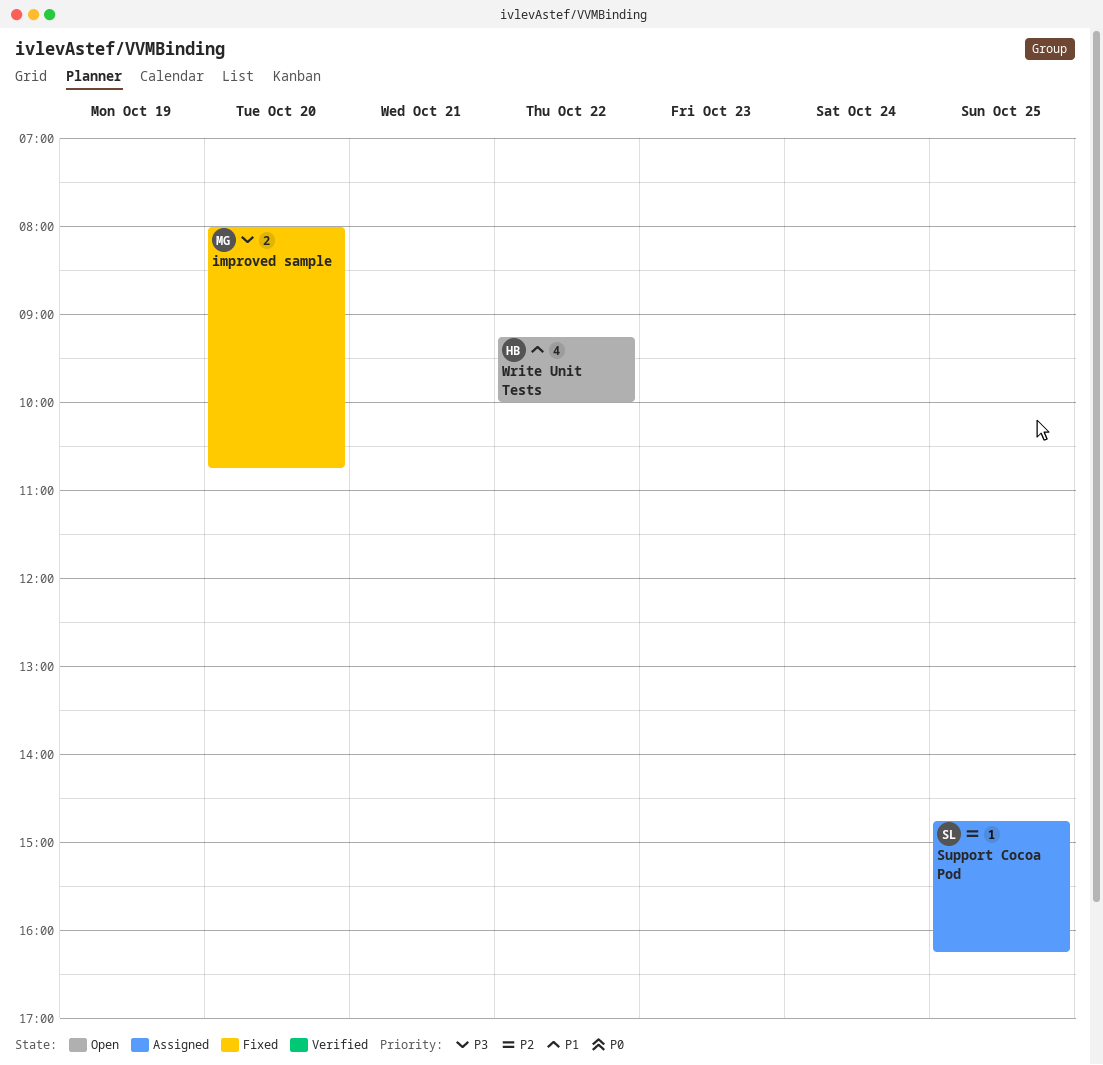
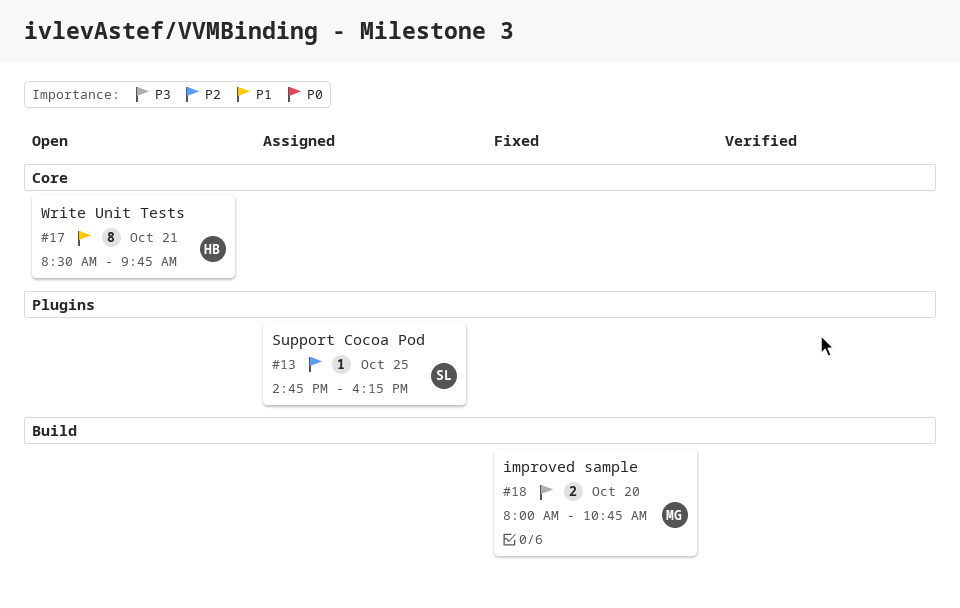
Write Unit Tests, estimate: 4 -> 8
Write Unit Tests, day: Oct 22 -> Oct 21
Write Unit Tests, begins: 09:15 -> 08:30
Write Unit Tests, ends: 10:00 -> 09:45

